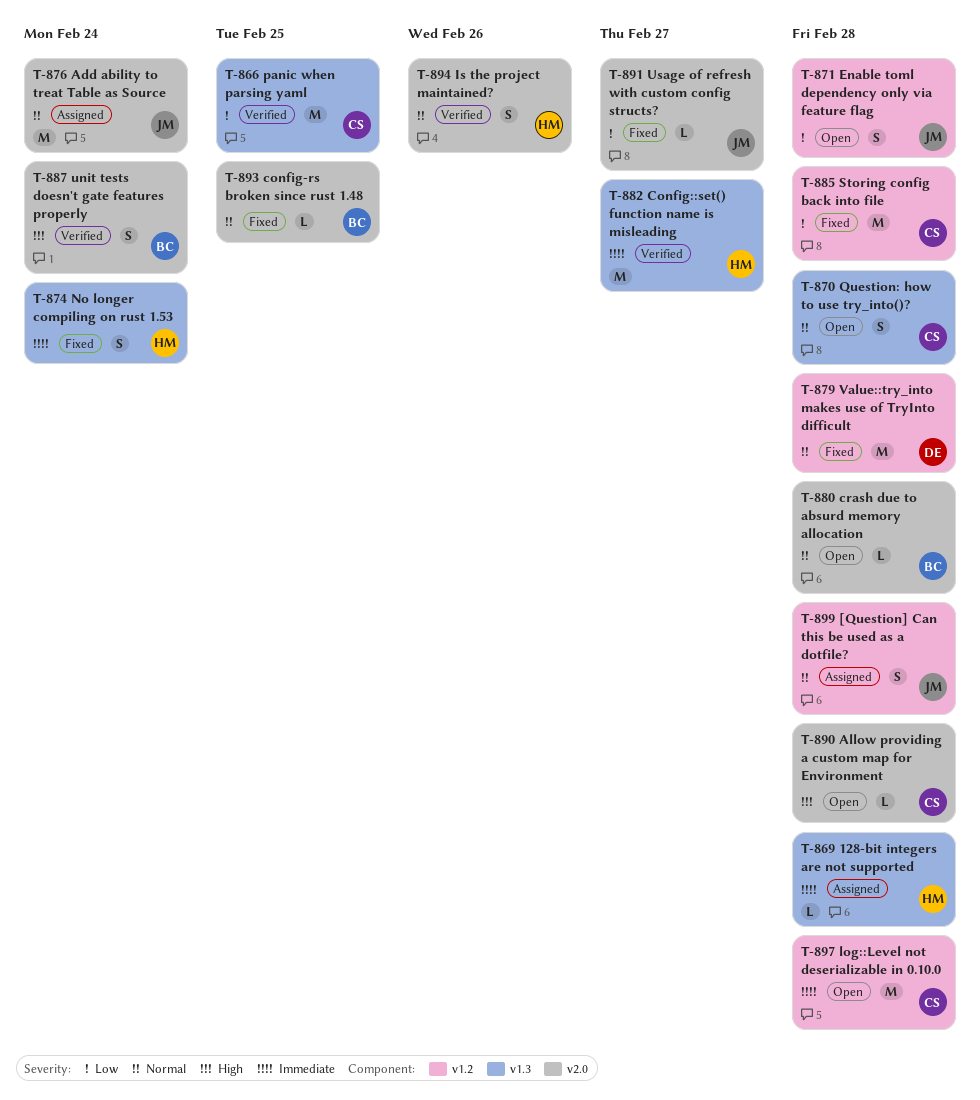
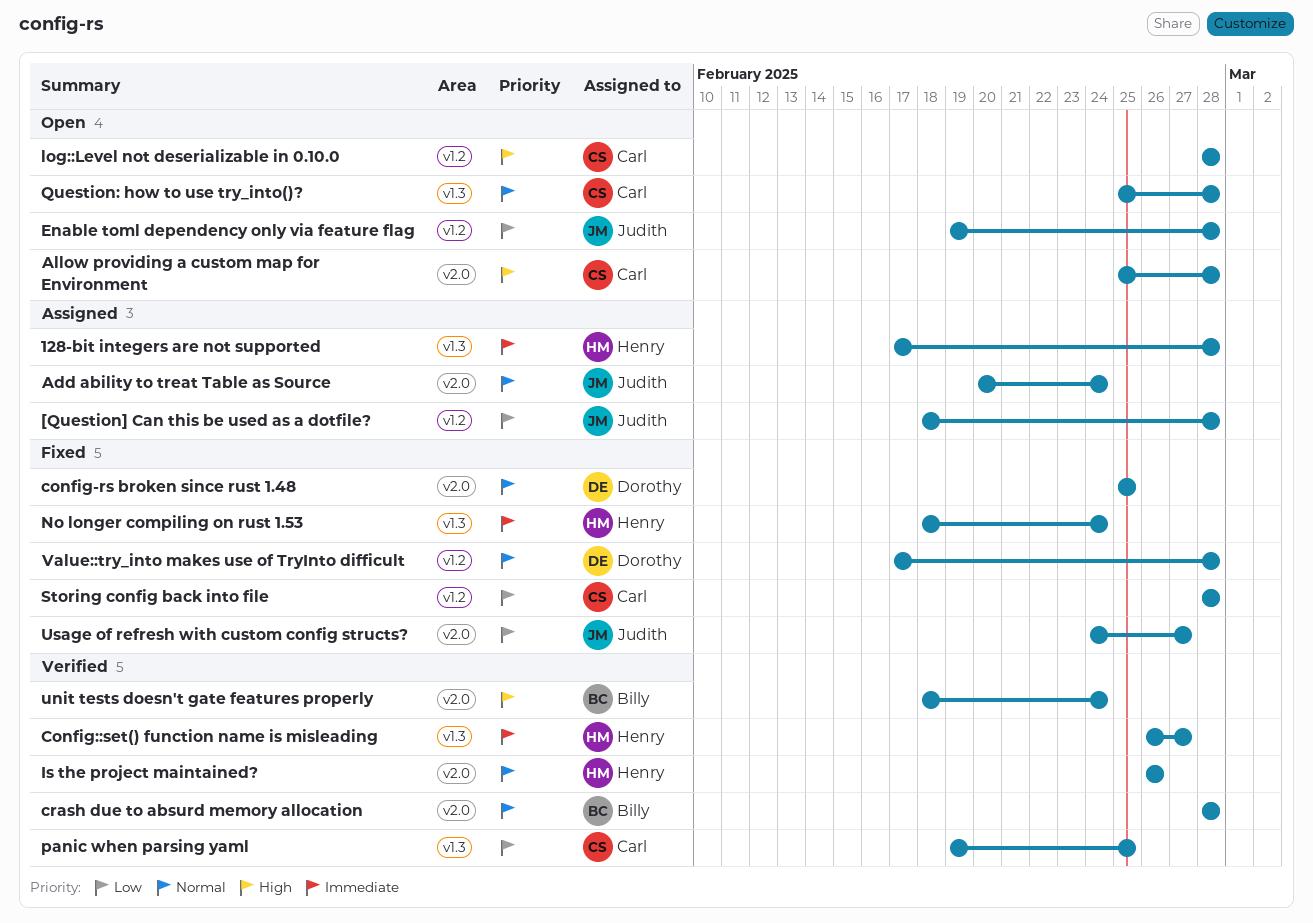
[Question] Can this be used as a dotfile?, priority: Normal -> Low
config-rs broken since rust 1.48, owner: Billy -> Dorothy
crash due to absurd memory allocation, status: Open -> Verified
log::Level not deserializable in 0.10.0, priority: Immediate -> High

